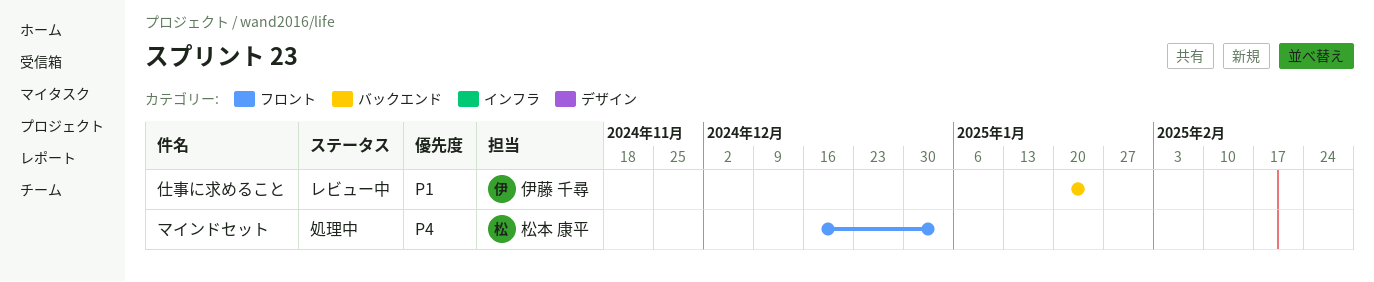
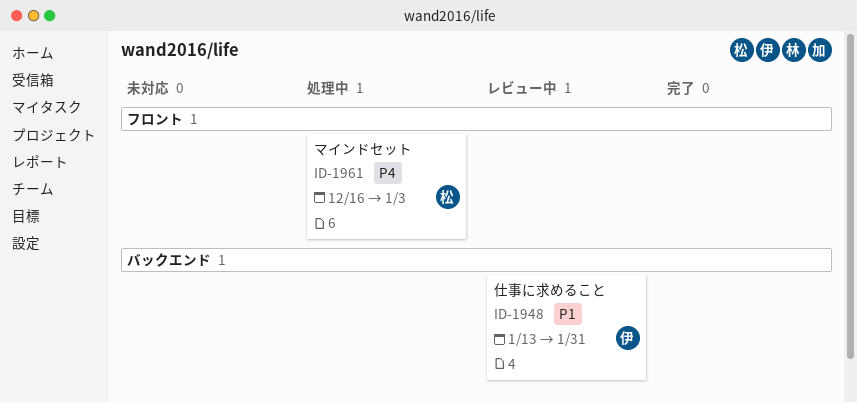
仕事に求めること, start: Jan 20 -> Jan 13
仕事に求めること, due: Jan 24 -> Jan 31

